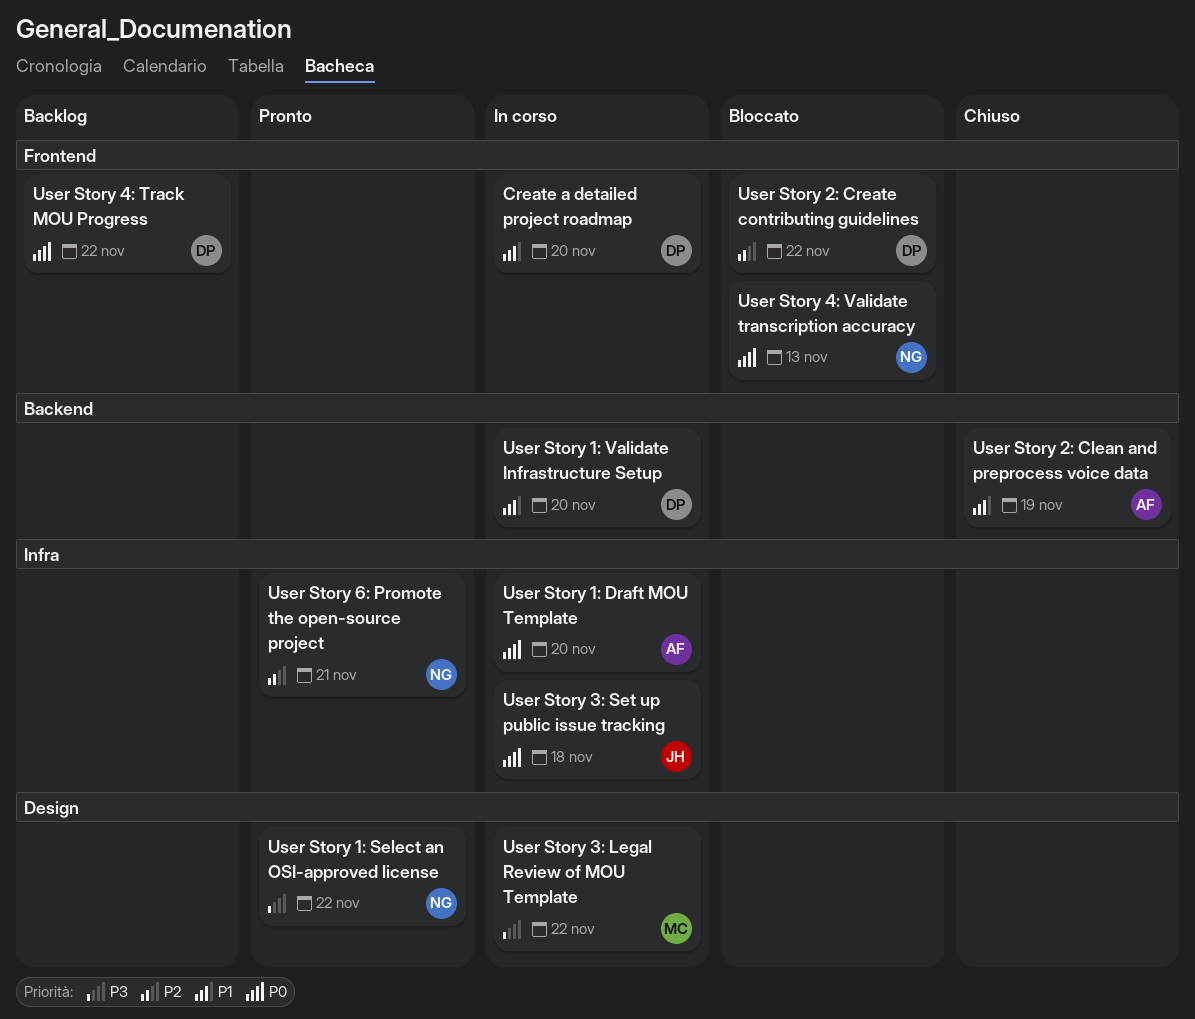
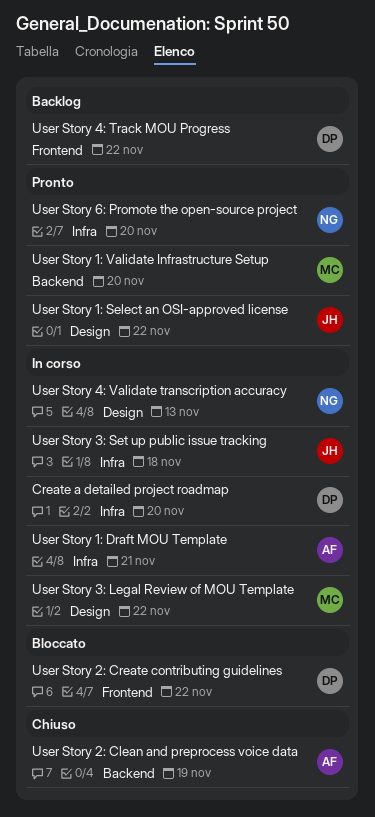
Create a detailed project roadmap, label: Frontend -> Infra
User Story 1: Draft MOU Template, due: Nov 20 -> Nov 21
User Story 1: Select an OSI-approved license, owner: NG -> JH
User Story 1: Validate Infrastructure Setup, status: In corso -> Pronto
User Story 1: Validate Infrastructure Setup, owner: DP -> MC
User Story 4: Validate transcription accuracy, status: Bloccato -> In corso
User Story 4: Validate transcription accuracy, label: Frontend -> Design
User Story 6: Promote the open-source project, due: Nov 21 -> Nov 20

